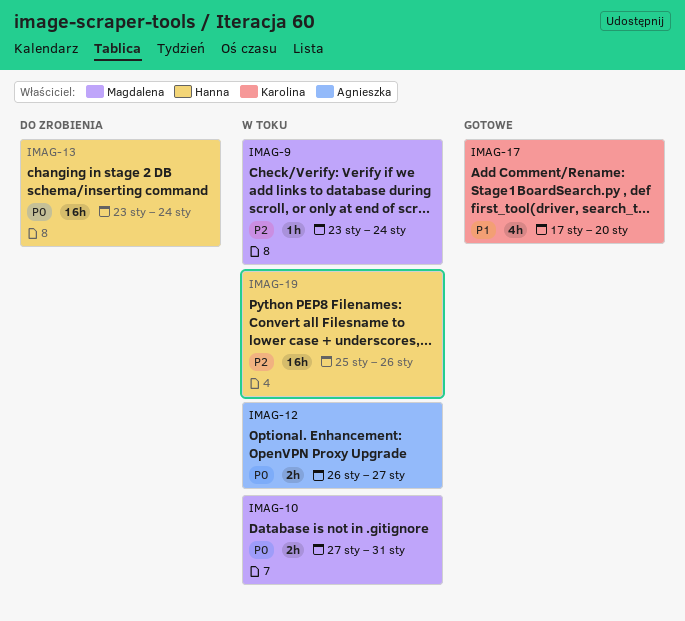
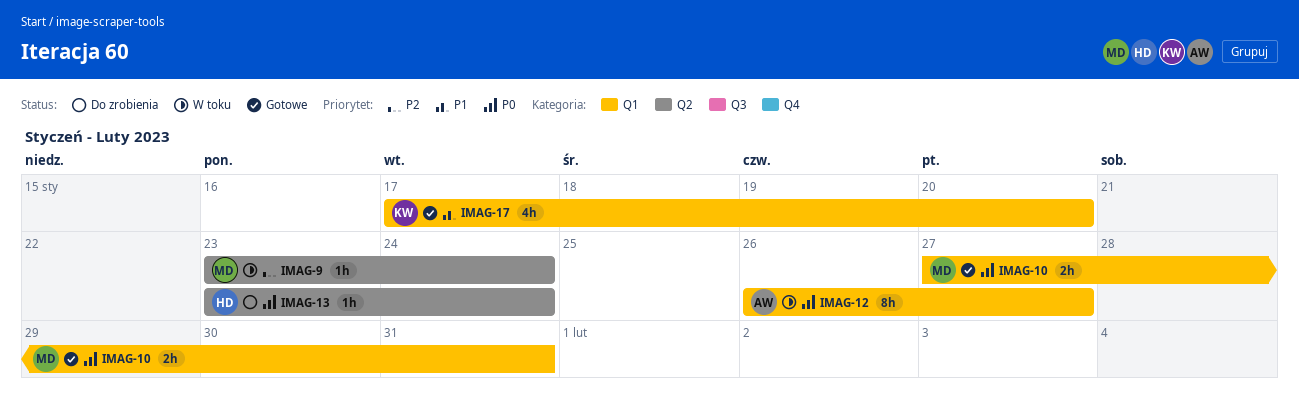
IMAG-10, status: W toku -> Gotowe
IMAG-12, estimate: 2h -> 8h
IMAG-13, estimate: 16h -> 1h
IMAG-19: present -> none

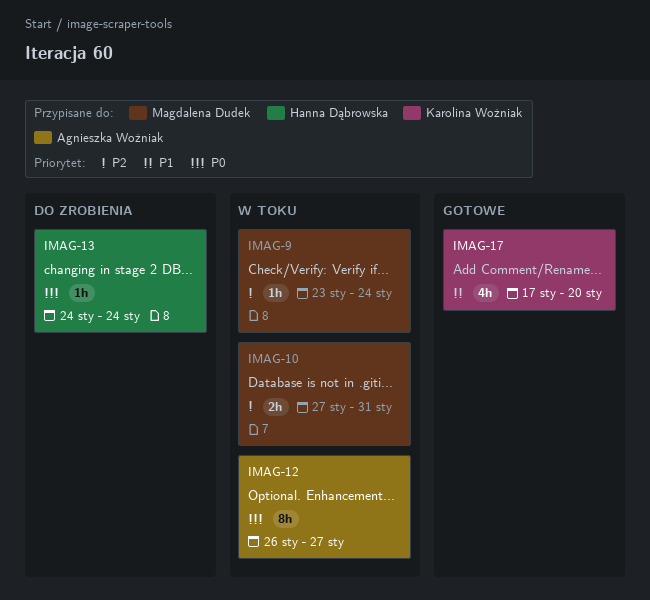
IMAG-10, status: Gotowe -> W toku
IMAG-10, priority: P0 -> P2
IMAG-13, start: Jan 23 -> Jan 24

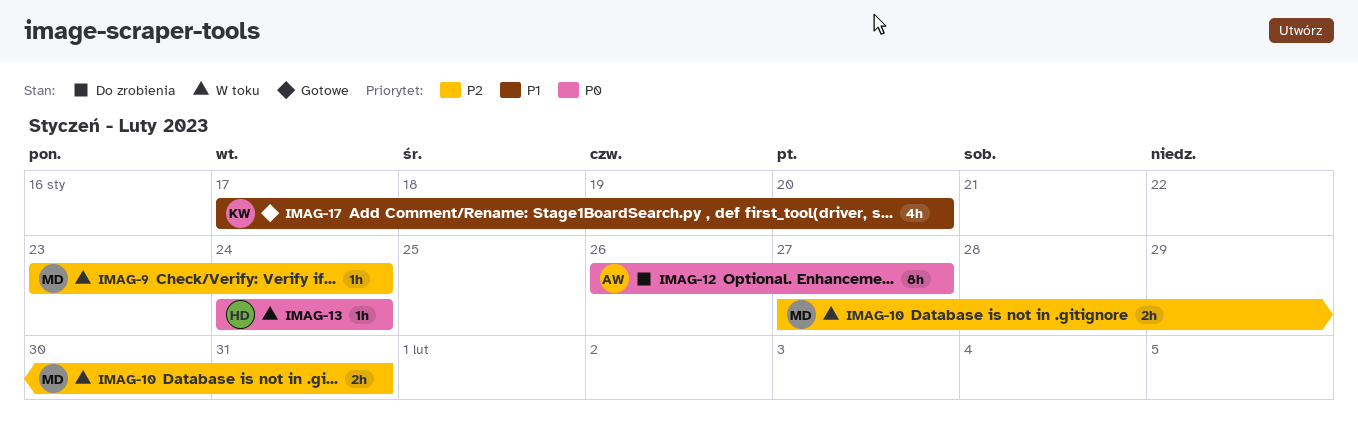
IMAG-12, status: W toku -> Do zrobienia
IMAG-13, status: Do zrobienia -> W toku

